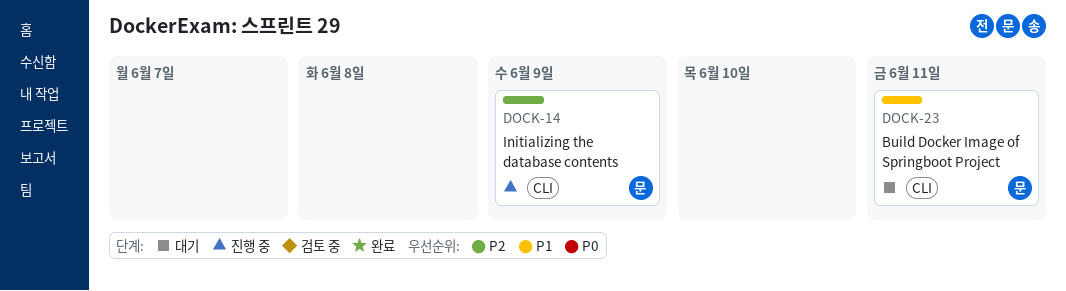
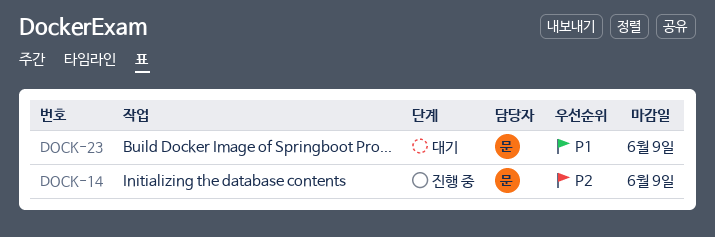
DOCK-23, due: Jun 11 -> Jun 9

